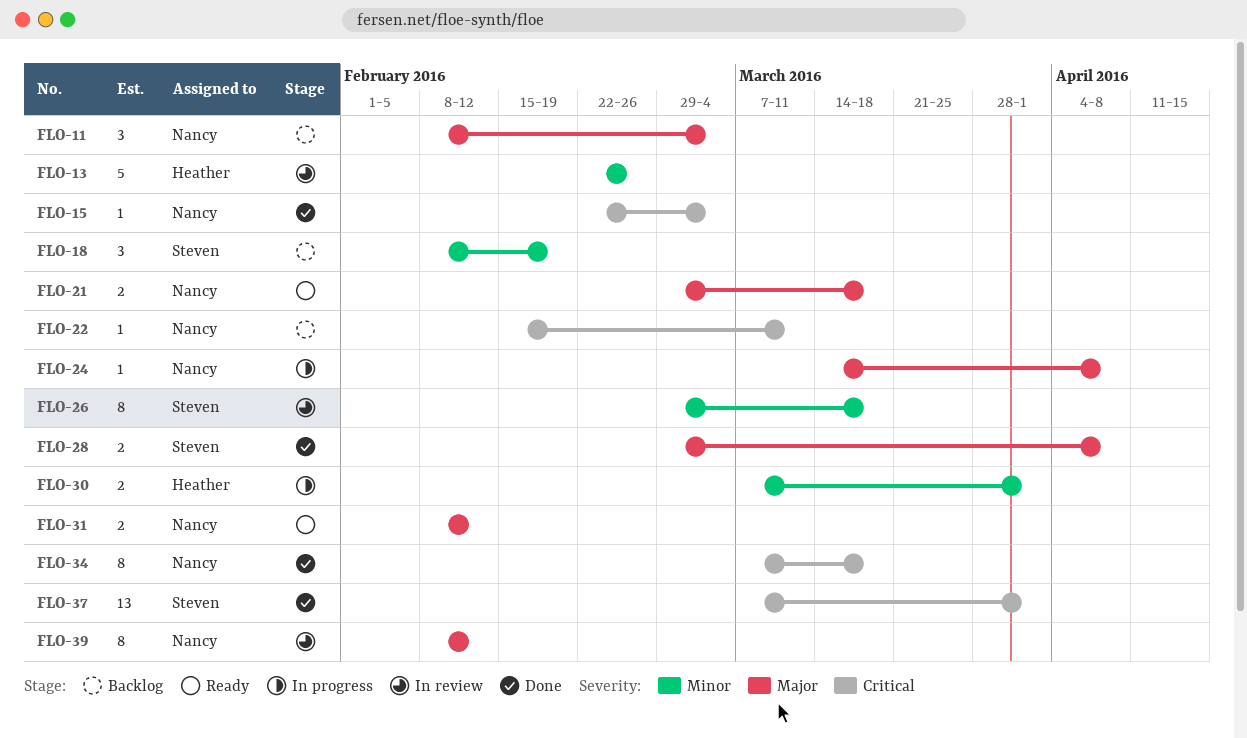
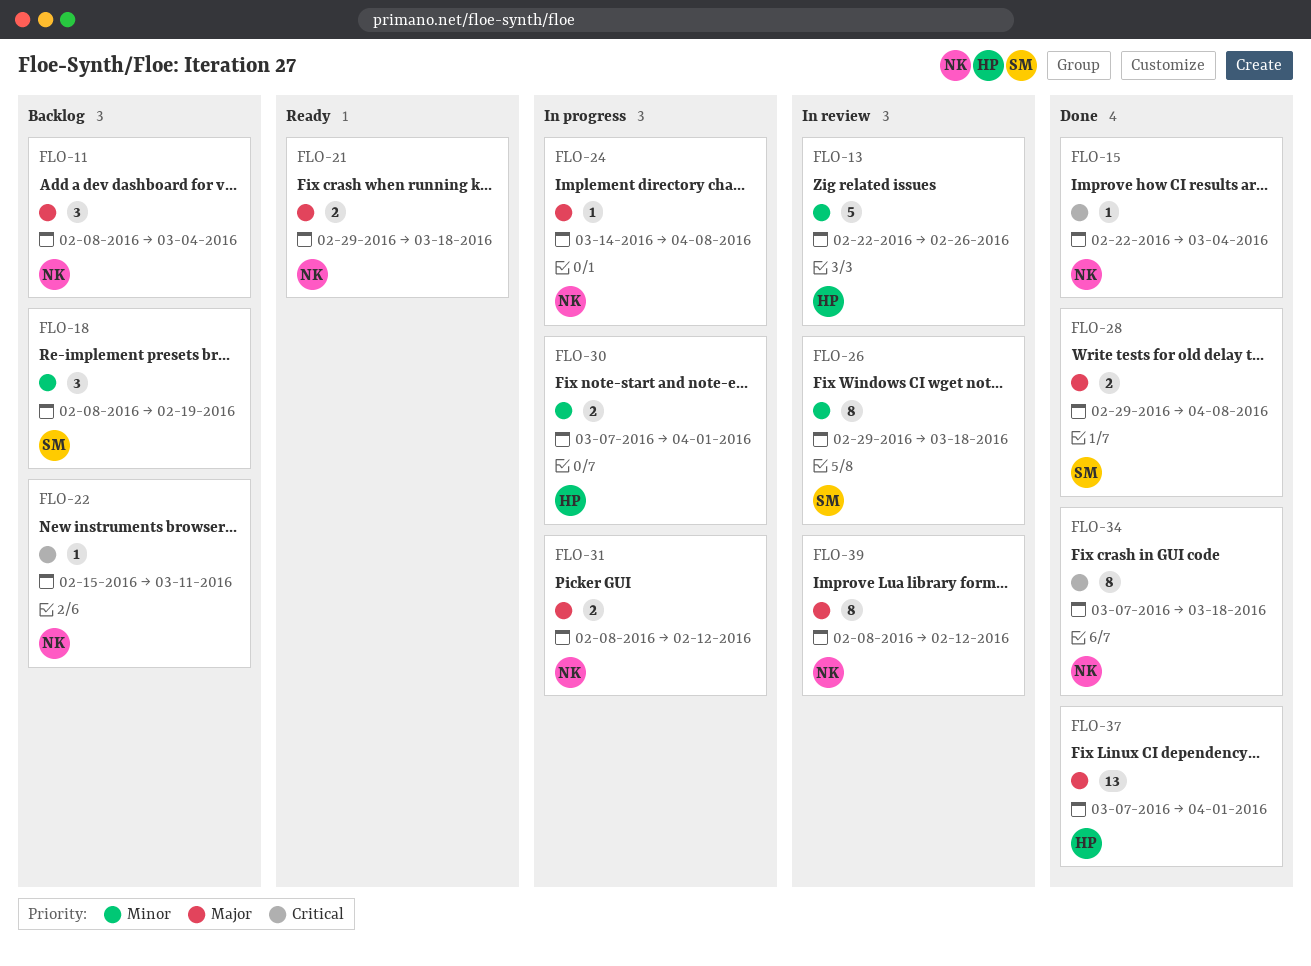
FLO-31, status: Ready -> In progress
FLO-37, owner: Steven -> Heather
FLO-37, priority: Critical -> Major

